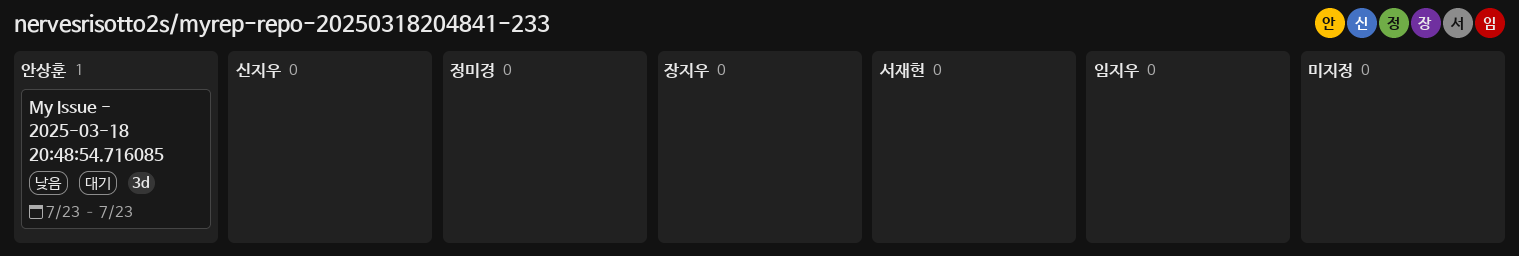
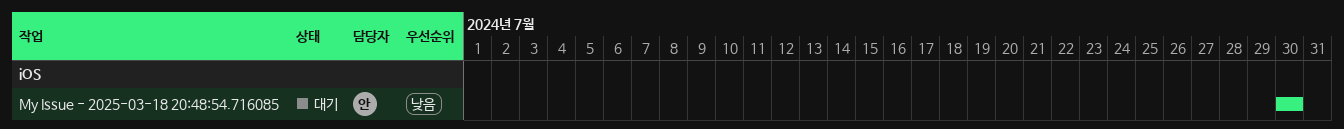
My Issue - 2025-03-18 20:48:54.716085, start: Jul 23 -> Jul 30
My Issue - 2025-03-18 20:48:54.716085, due: Jul 23 -> Jul 30

